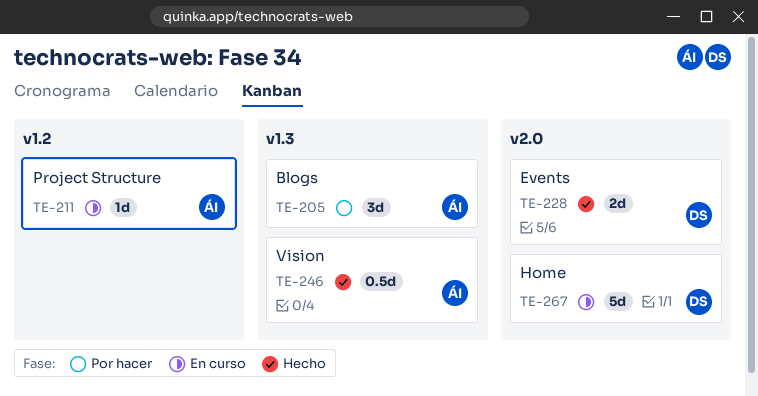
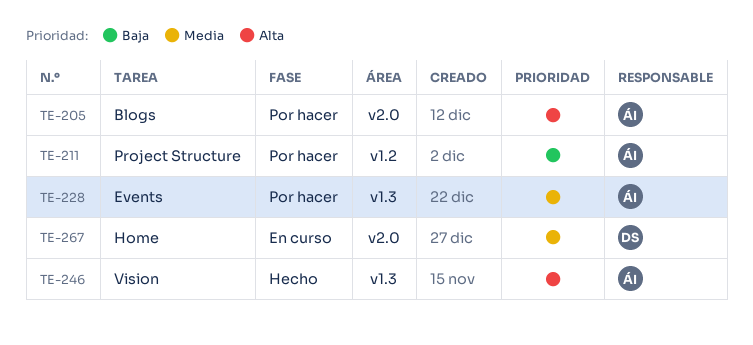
TE-205, label: v1.3 -> v2.0
TE-211, status: En curso -> Por hacer
TE-228, status: Hecho -> Por hacer
TE-228, owner: DS -> ÁI
TE-228, label: v2.0 -> v1.3

